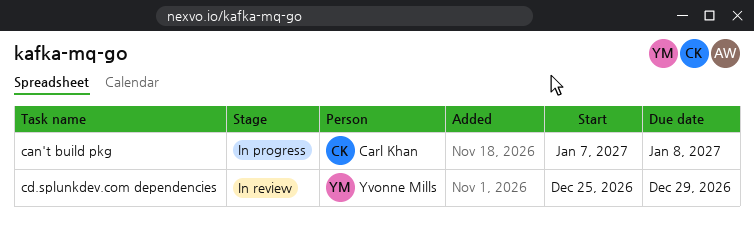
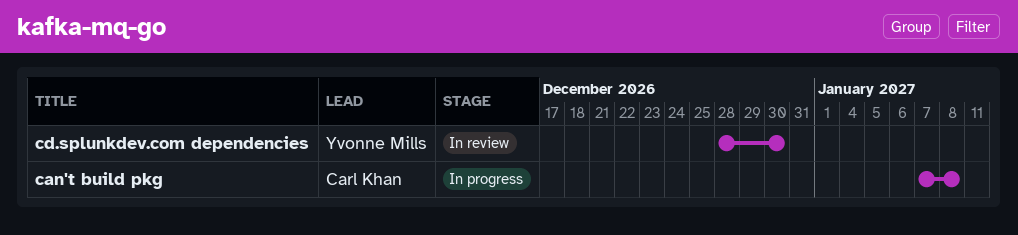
cd.splunkdev.com dependencies, start: Dec 25 -> Dec 28
cd.splunkdev.com dependencies, due: Dec 29 -> Dec 30

